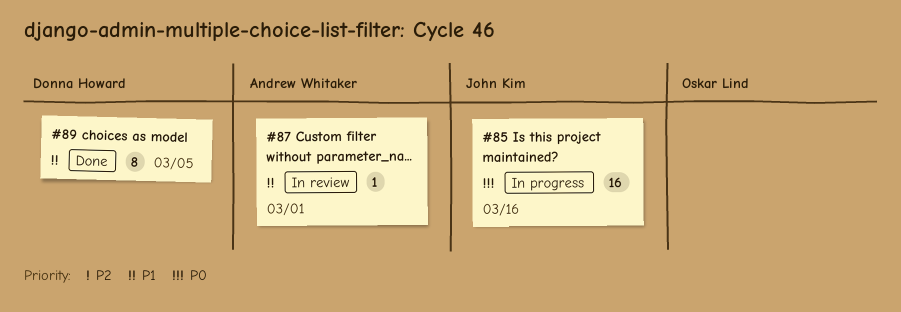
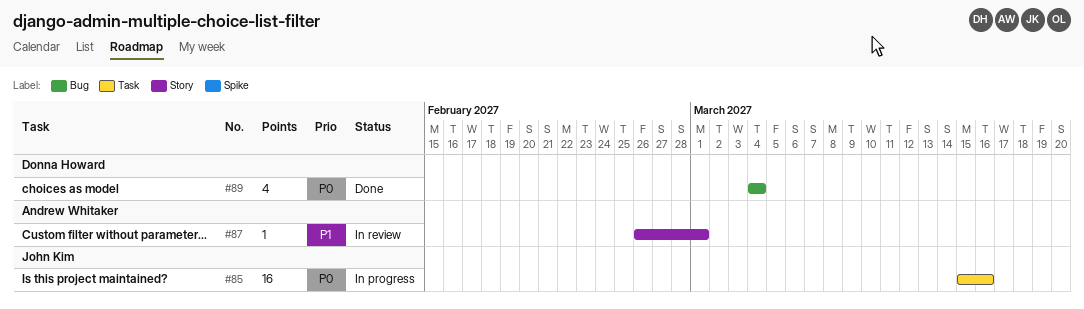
#89, priority: P1 -> P0
#89, estimate: 8 -> 4
#89, due: Mar 5 -> Mar 4

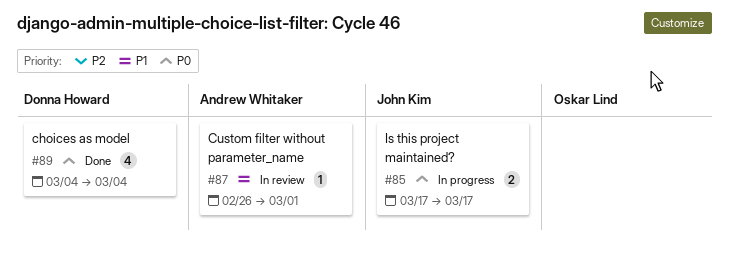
#85, estimate: 16 -> 2
#85, start: Mar 15 -> Mar 17
#85, due: Mar 16 -> Mar 17

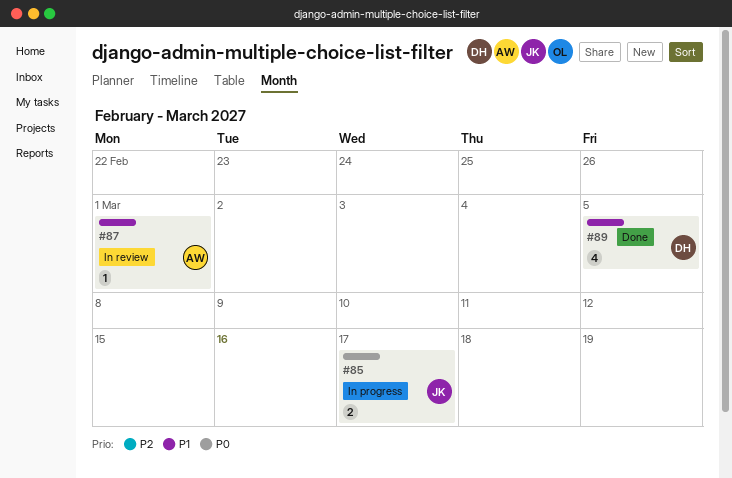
#89, priority: P0 -> P1
#89, due: Mar 4 -> Mar 5

